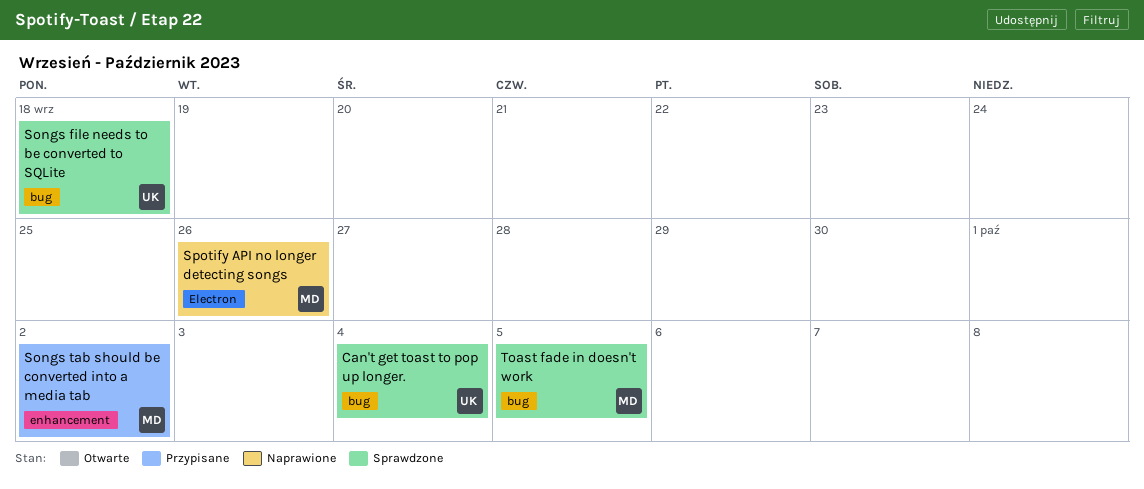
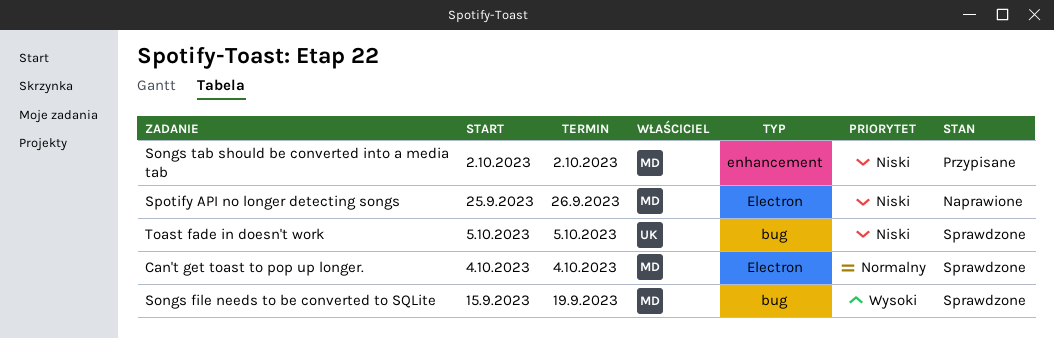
Can't get toast to pop up longer., owner: UK -> MD
Can't get toast to pop up longer., label: bug -> Electron
Songs file needs to be converted to SQLite, owner: UK -> MD
Songs file needs to be converted to SQLite, due: Sep 18 -> Sep 19
Toast fade in doesn't work, owner: MD -> UK

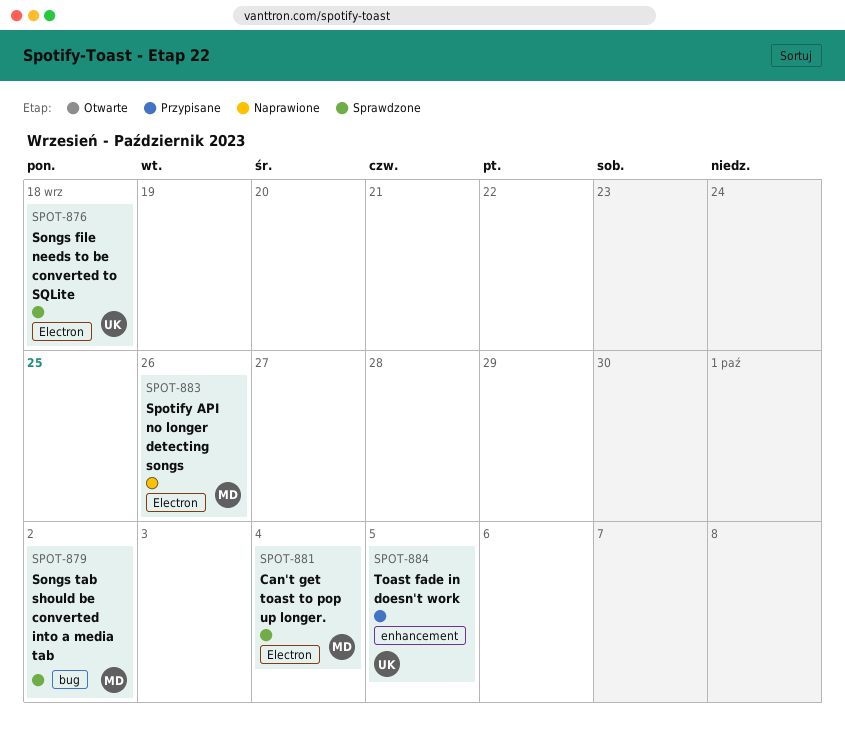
Songs file needs to be converted to SQLite, owner: MD -> UK
Songs file needs to be converted to SQLite, label: bug -> Electron
Songs file needs to be converted to SQLite, due: Sep 19 -> Sep 18
Songs tab should be converted into a media tab, status: Przypisane -> Sprawdzone
Songs tab should be converted into a media tab, label: enhancement -> bug
Toast fade in doesn't work, status: Sprawdzone -> Przypisane
Toast fade in doesn't work, label: bug -> enhancement

